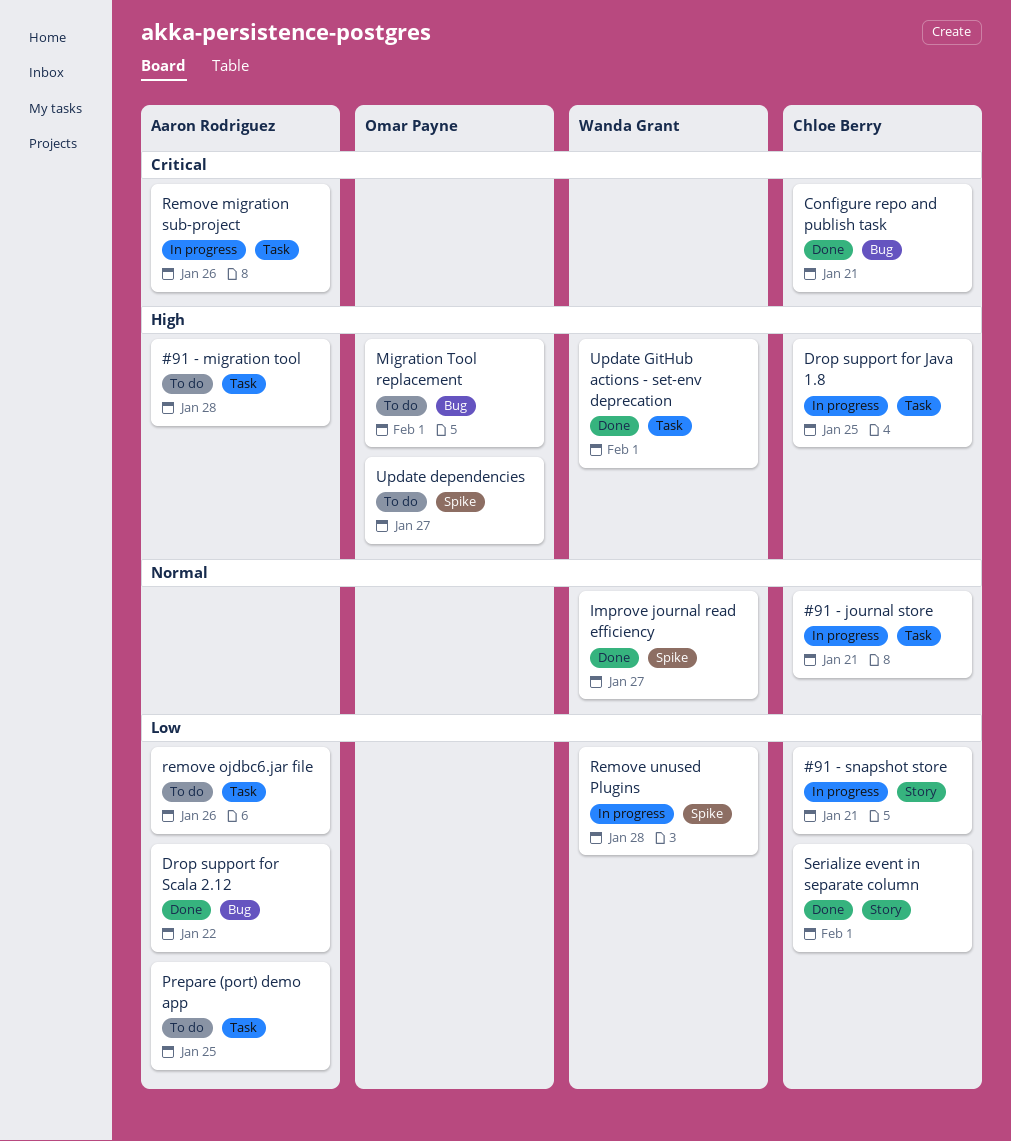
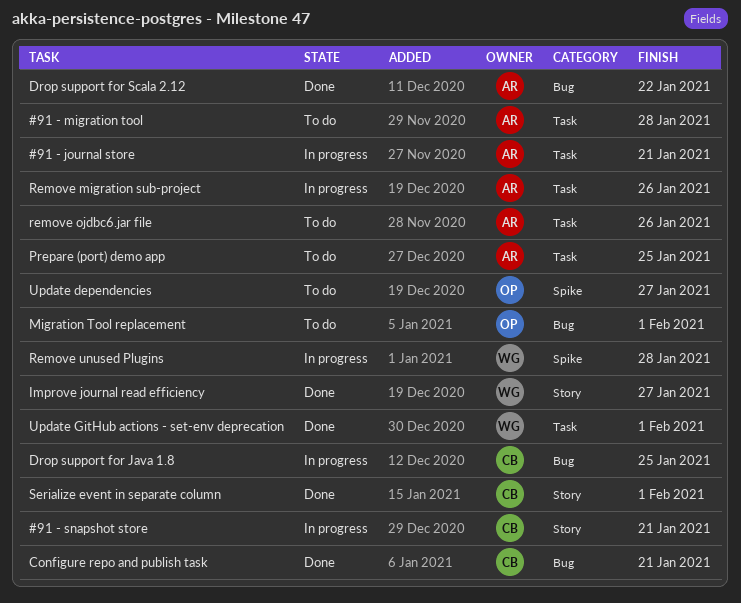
#91 - journal store, owner: Chloe Berry -> Aaron Rodriguez
Drop support for Java 1.8, label: Task -> Bug
Improve journal read efficiency, label: Spike -> Story

